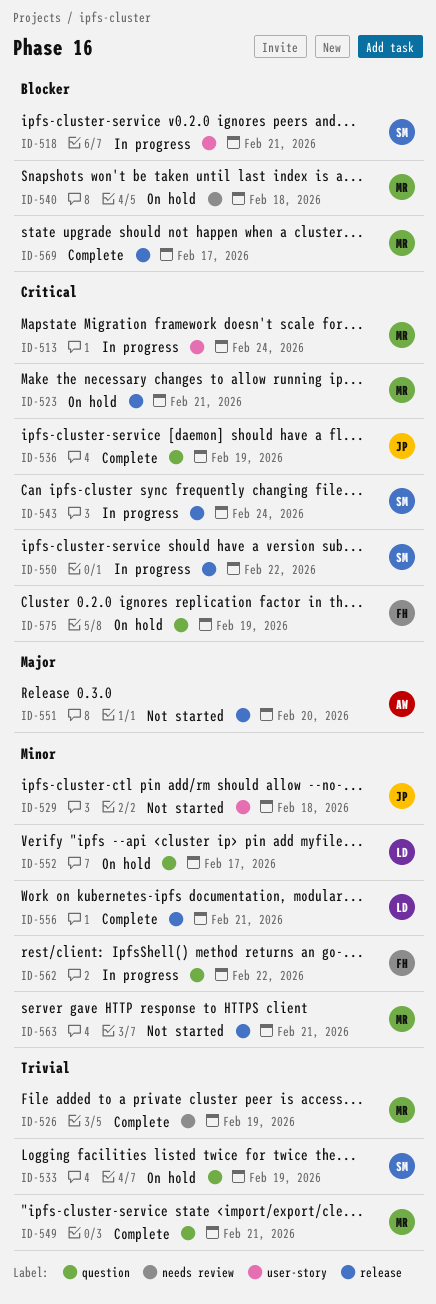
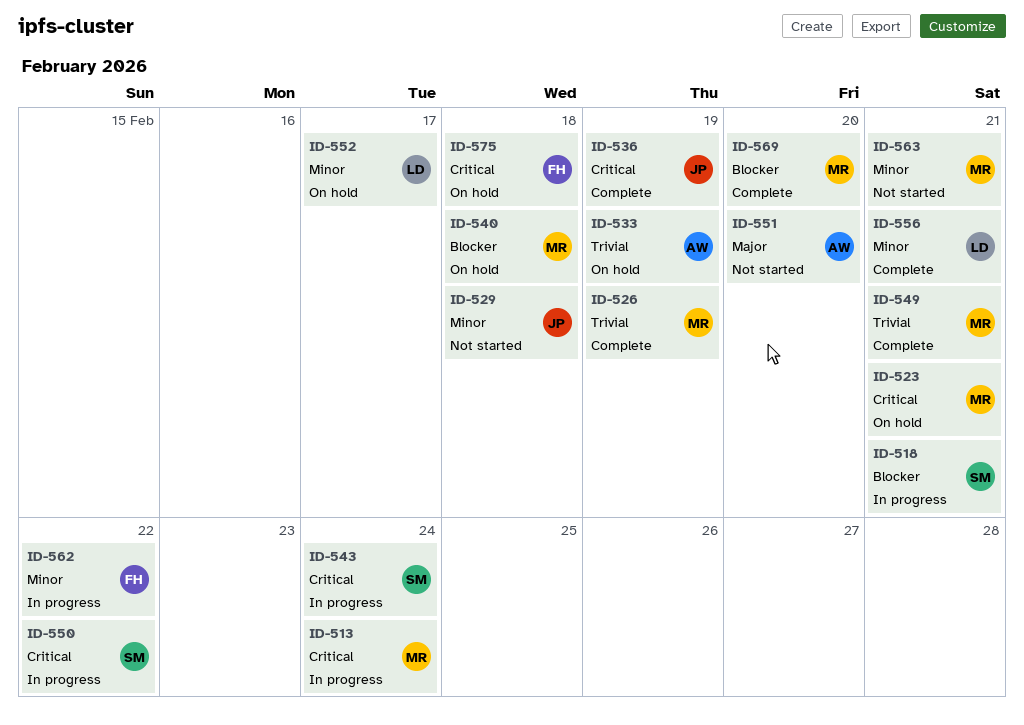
ID-533, owner: SM -> AW
ID-569, due: Feb 17 -> Feb 20
ID-575, due: Feb 19 -> Feb 18

